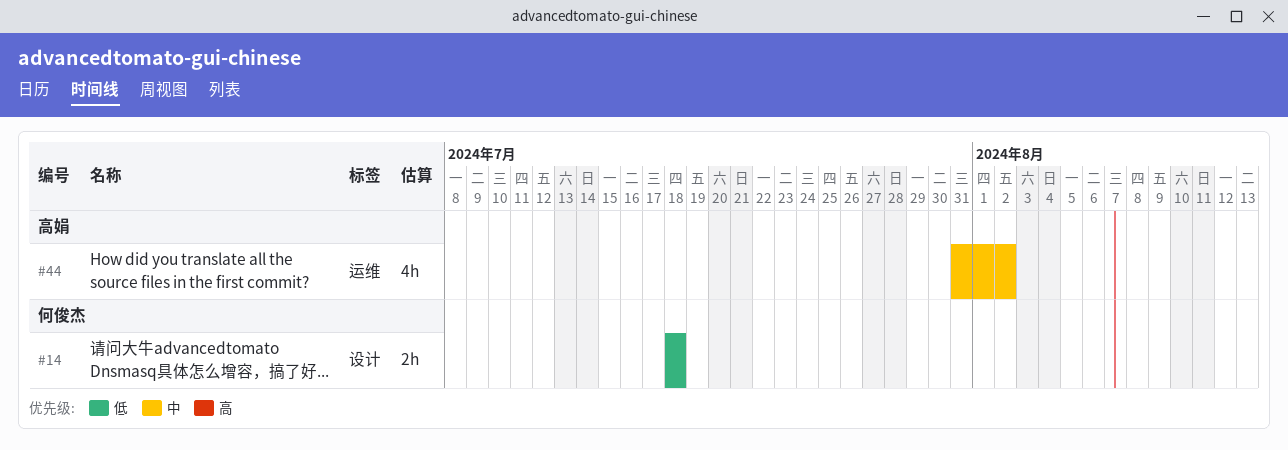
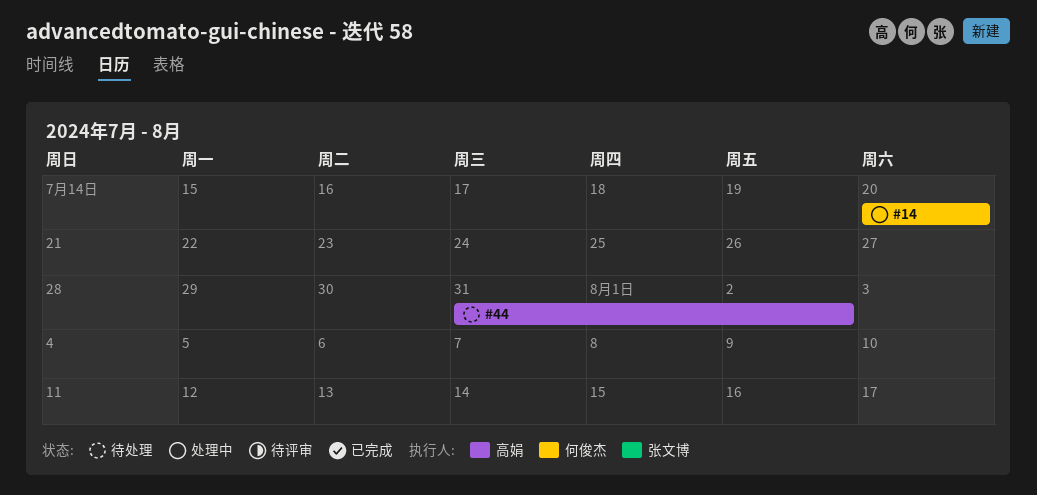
#14, start: Jul 18 -> Jul 20
#14, due: Jul 18 -> Jul 20

